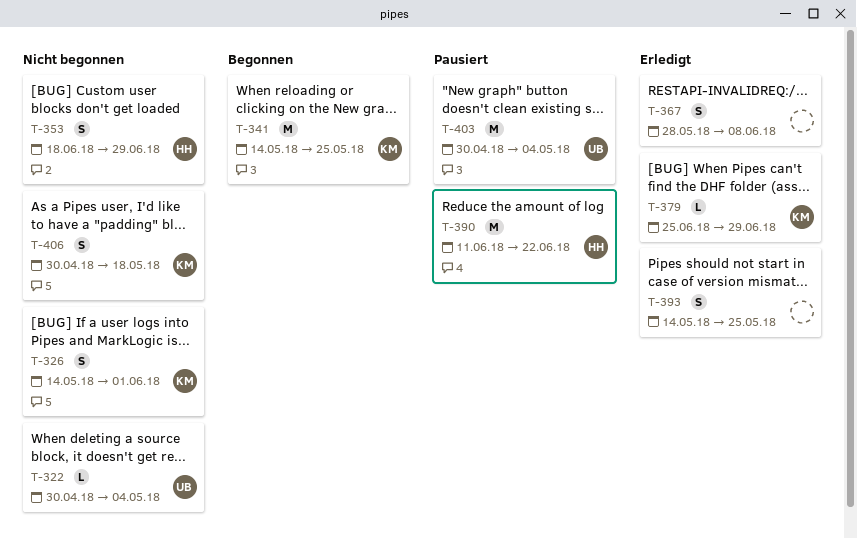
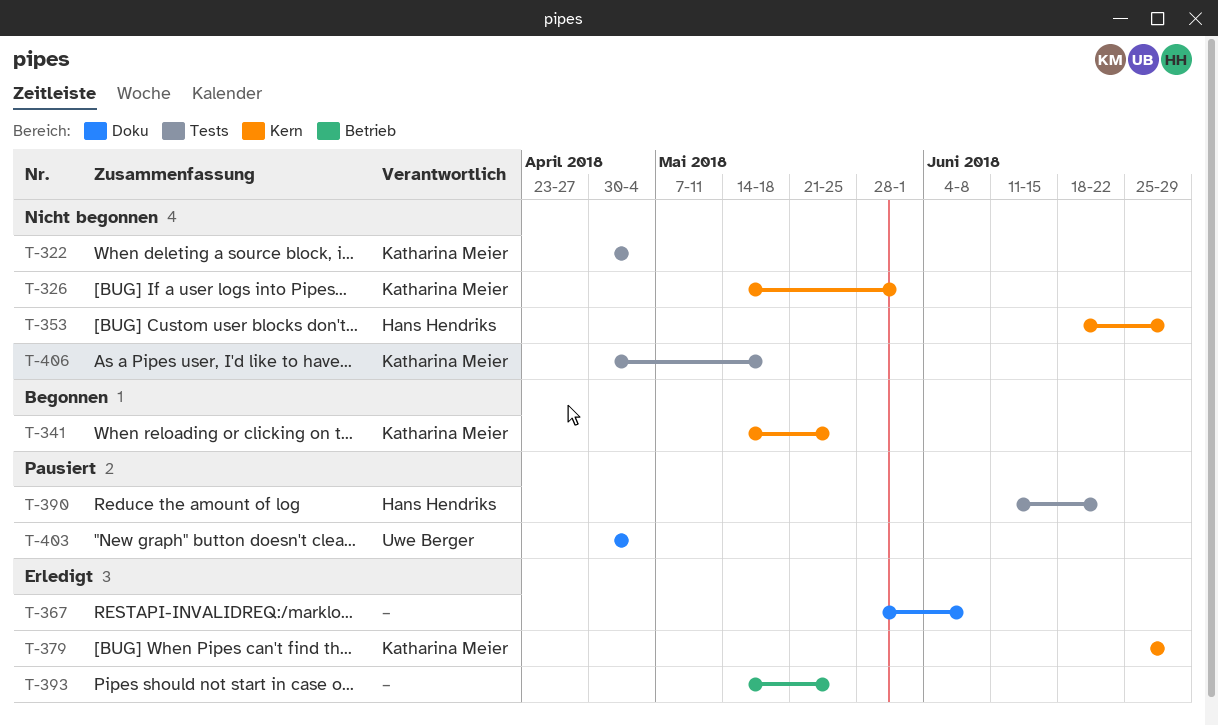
T-322, owner: Uwe Berger -> Katharina Meier

